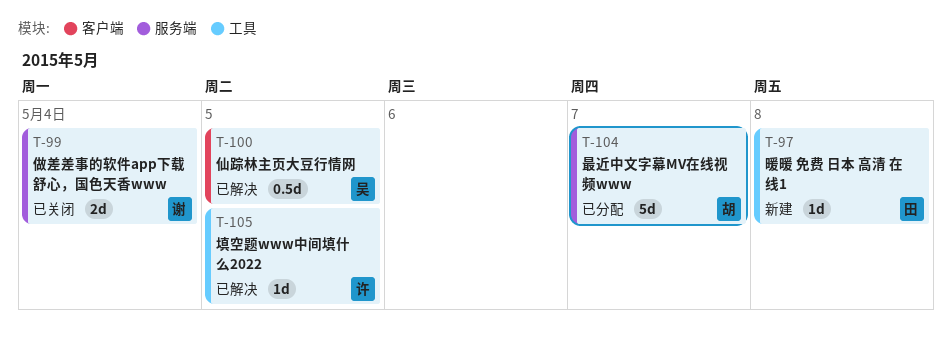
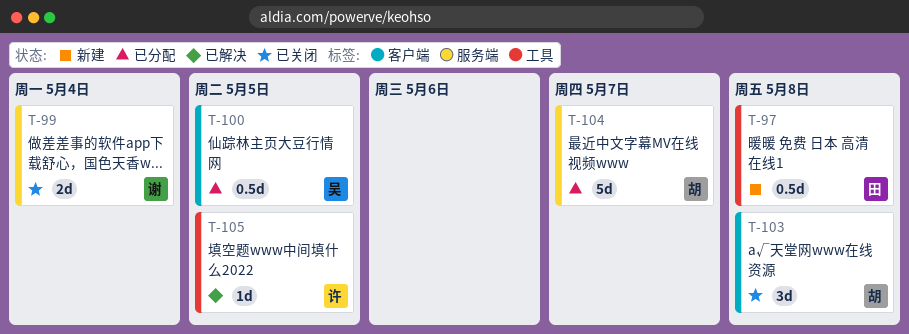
T-97, estimate: 1d -> 0.5d
T-100, status: 已解决 -> 已分配
T-103: none -> present

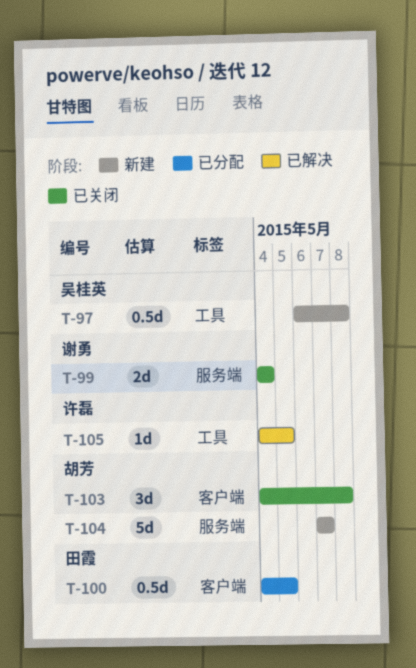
T-97, owner: 田霞 -> 吴桂英
T-100, owner: 吴桂英 -> 田霞
T-104, status: 已分配 -> 新建

